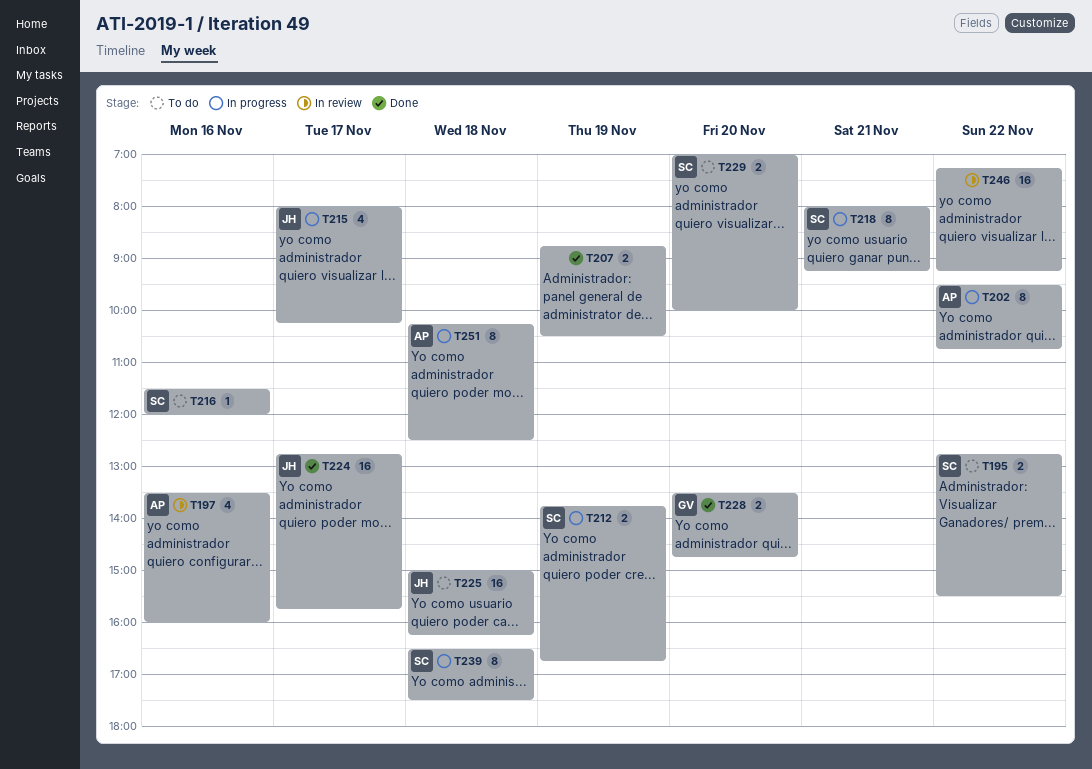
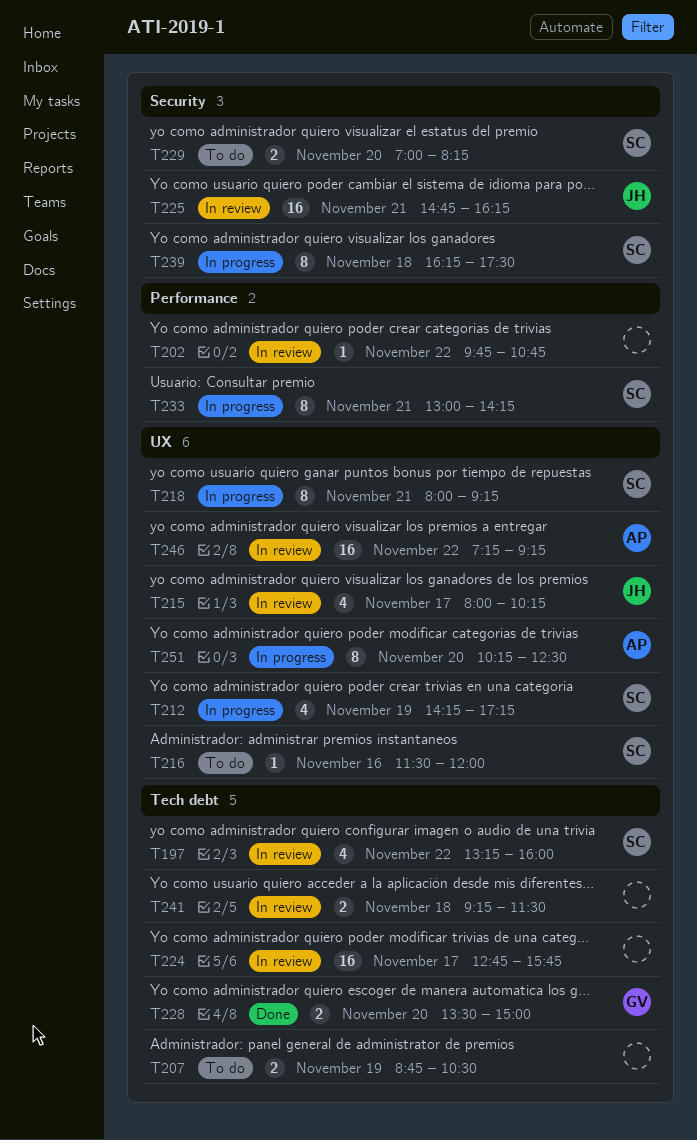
T195: present -> none
T197, owner: AP -> SC
T197, day: Nov 16 -> Nov 22
T197, begins: 13:30 -> 13:15
T202, status: In progress -> In review
T202, owner: AP -> none
T202, estimate: 8 -> 1
T202, begins: 09:30 -> 09:45
T207, status: Done -> To do
T212, estimate: 2 -> 4
T212, begins: 13:45 -> 14:15
T212, ends: 16:45 -> 17:15
T215, status: In progress -> In review
T224, status: Done -> In review
T224, owner: JH -> none
T225, status: To do -> In review
T225, day: Nov 18 -> Nov 21
T225, begins: 15:00 -> 14:45
T228, ends: 14:45 -> 15:00
T229, ends: 10:00 -> 08:15
T233: none -> present
T239, begins: 16:30 -> 16:15
T241: none -> present
T246, owner: none -> AP
T251, day: Nov 18 -> Nov 20

